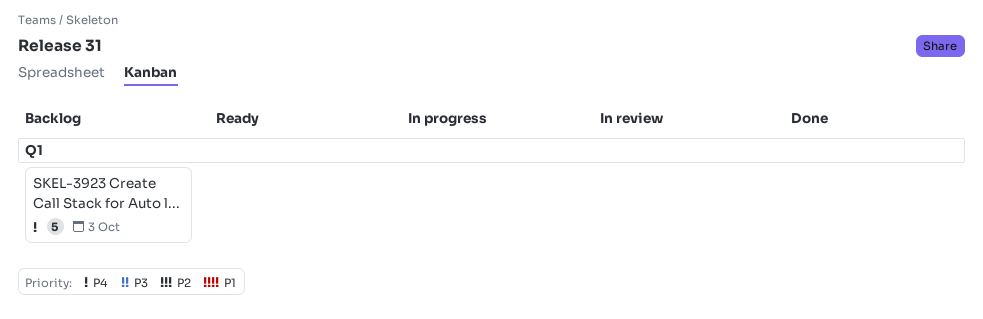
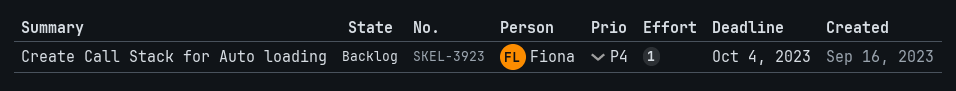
SKEL-3923, estimate: 5 -> 1
SKEL-3923, due: Oct 3 -> Oct 4

